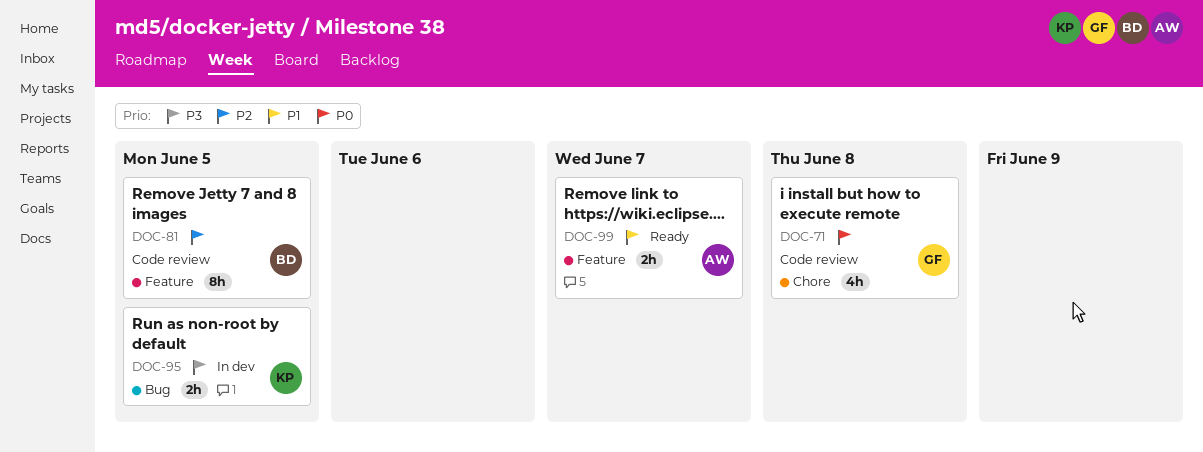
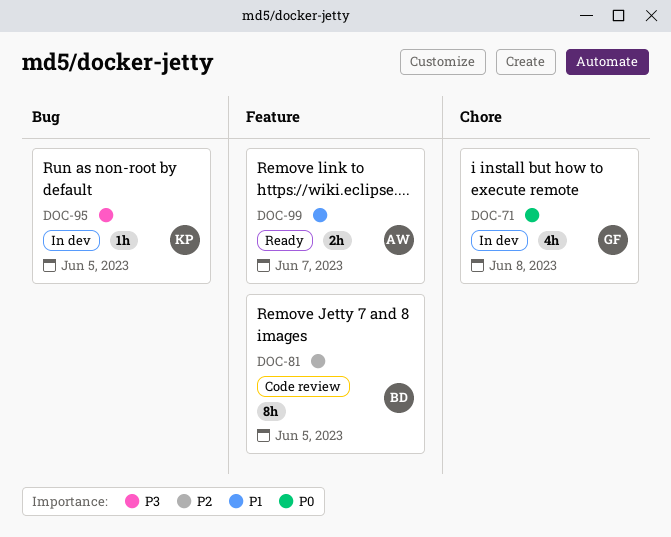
DOC-71, status: Code review -> In dev
DOC-95, estimate: 2h -> 1h

